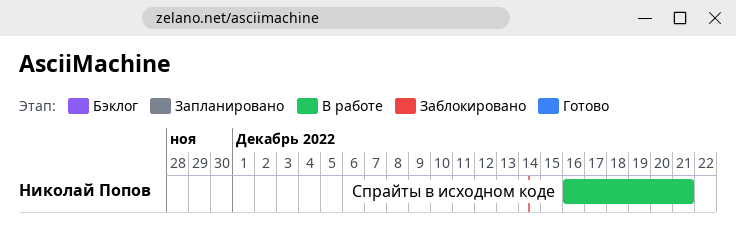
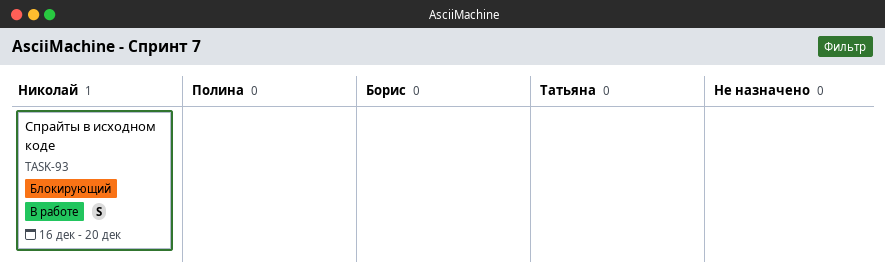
Спрайты в исходном коде, due: Dec 21 -> Dec 20

